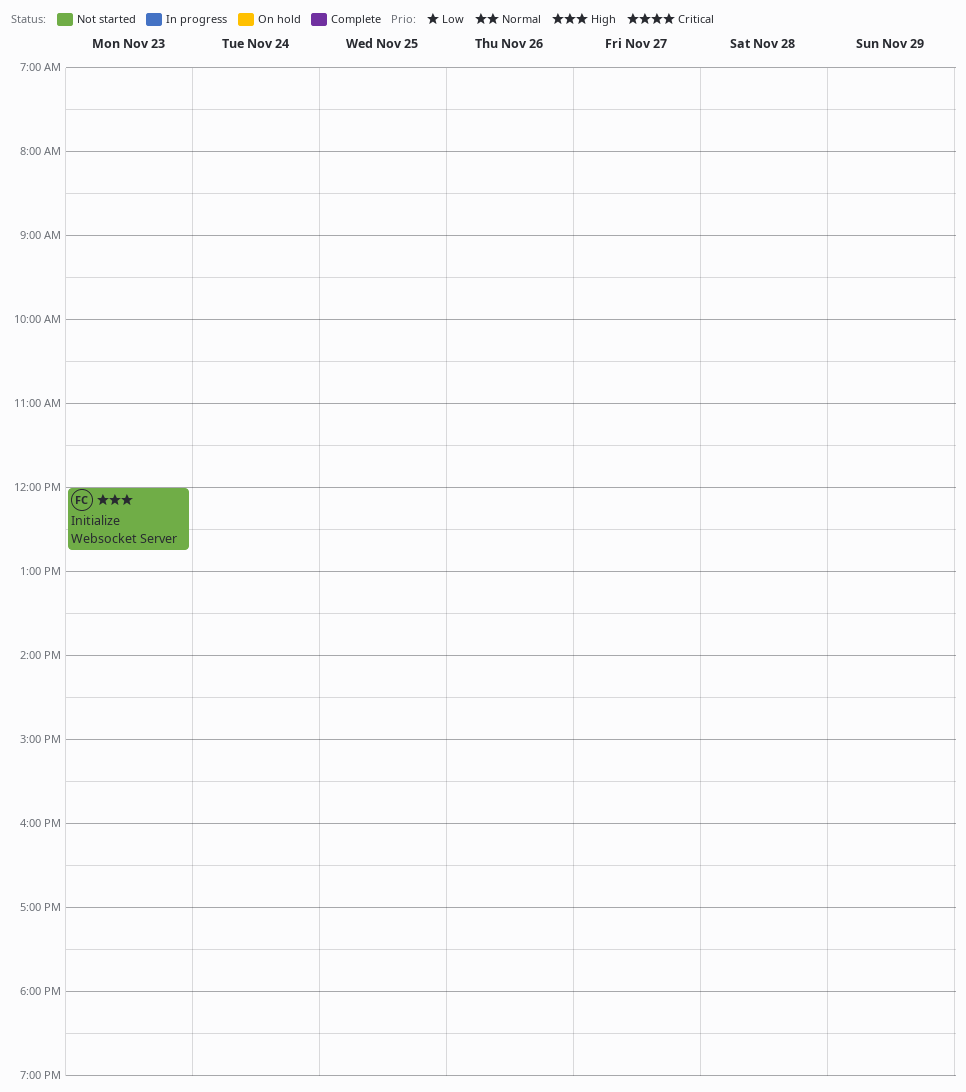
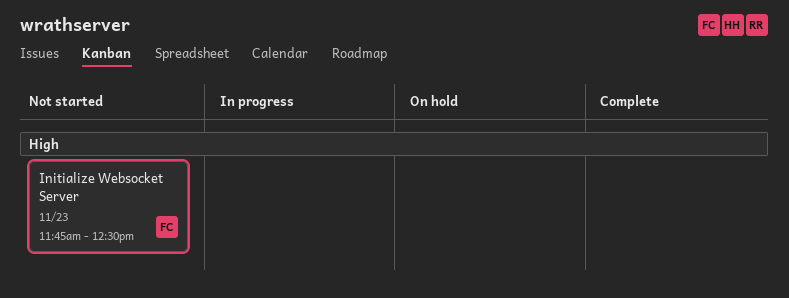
Initialize Websocket Server, begins: 12:00 -> 11:45
Initialize Websocket Server, ends: 12:45 -> 12:30

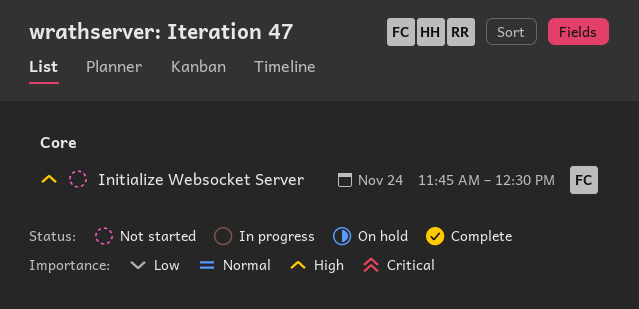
Initialize Websocket Server, day: Nov 23 -> Nov 24

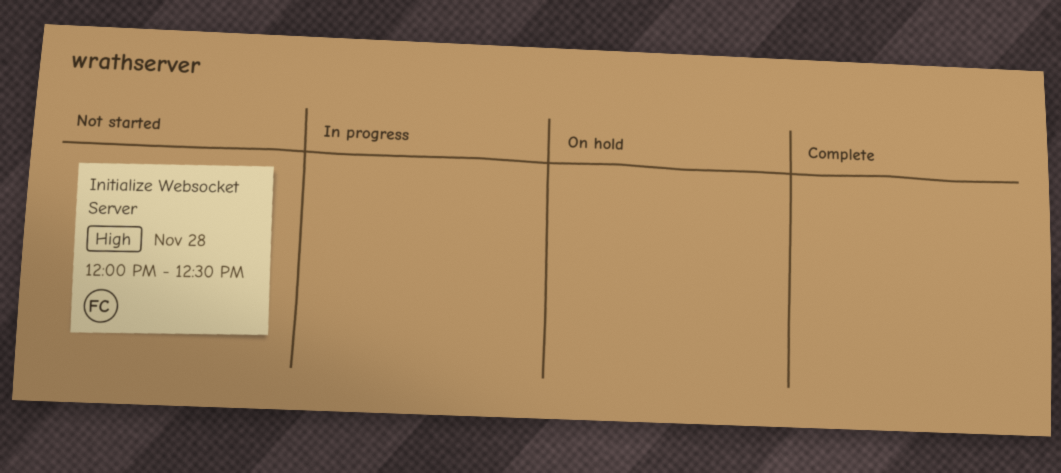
Initialize Websocket Server, day: Nov 24 -> Nov 28
Initialize Websocket Server, begins: 11:45 -> 12:00

